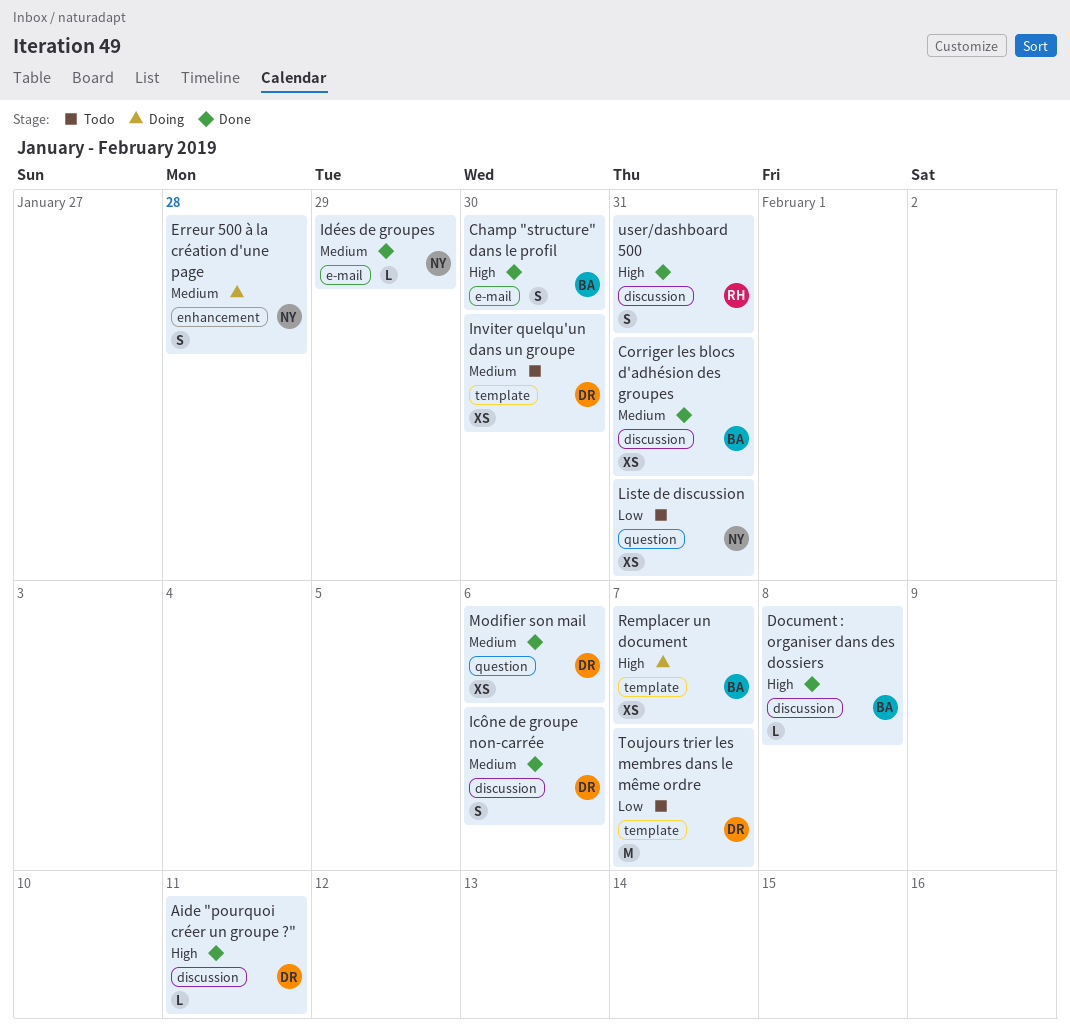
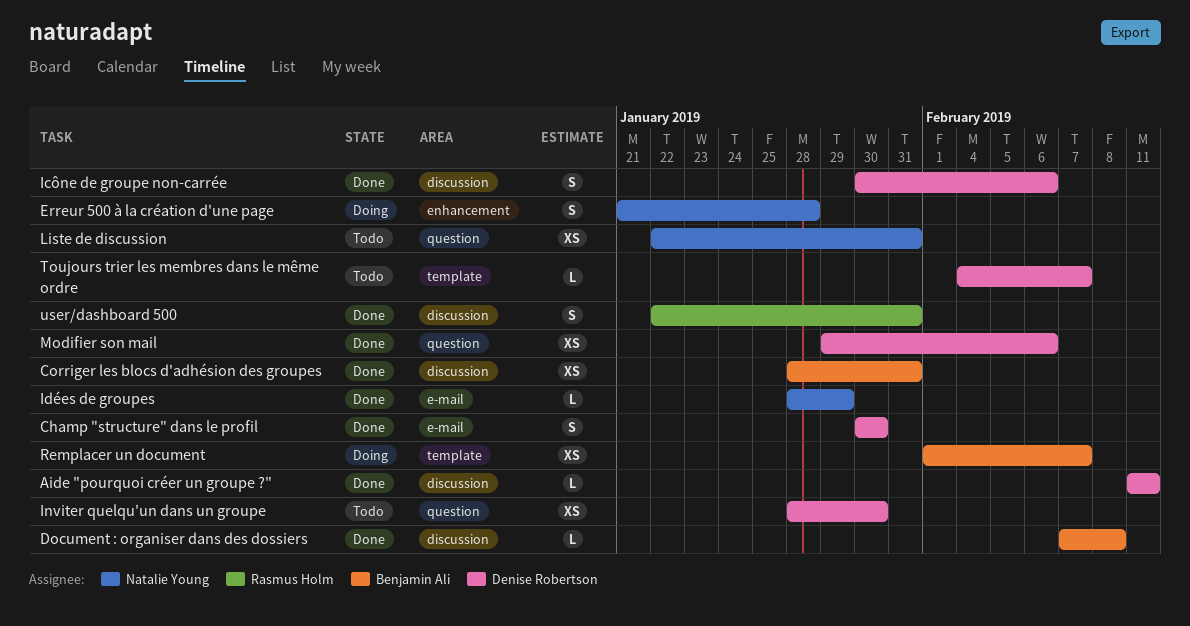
Champ "structure" dans le profil, owner: Benjamin Ali -> Denise Robertson
Inviter quelqu'un dans un groupe, label: template -> question
Toujours trier les membres dans le même ordre, estimate: M -> L

